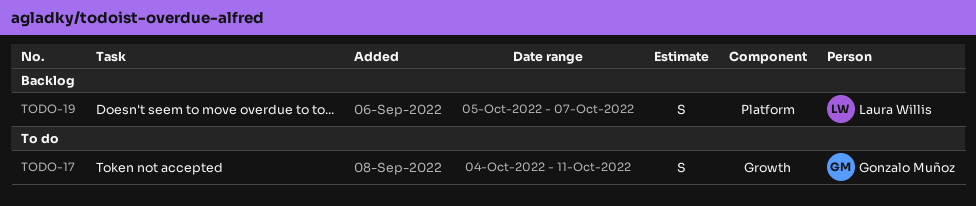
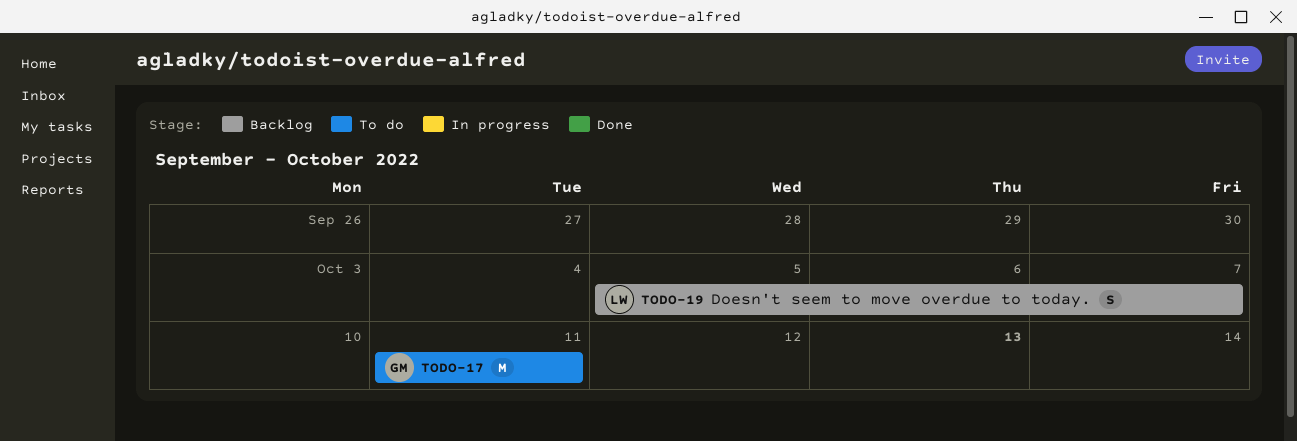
TODO-17, estimate: S -> M
TODO-17, start: Oct 4 -> Oct 11

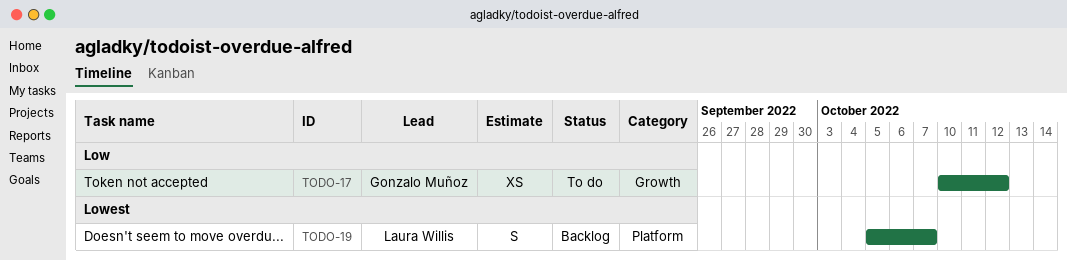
TODO-17, estimate: M -> XS
TODO-17, start: Oct 11 -> Oct 10
TODO-17, due: Oct 11 -> Oct 12

